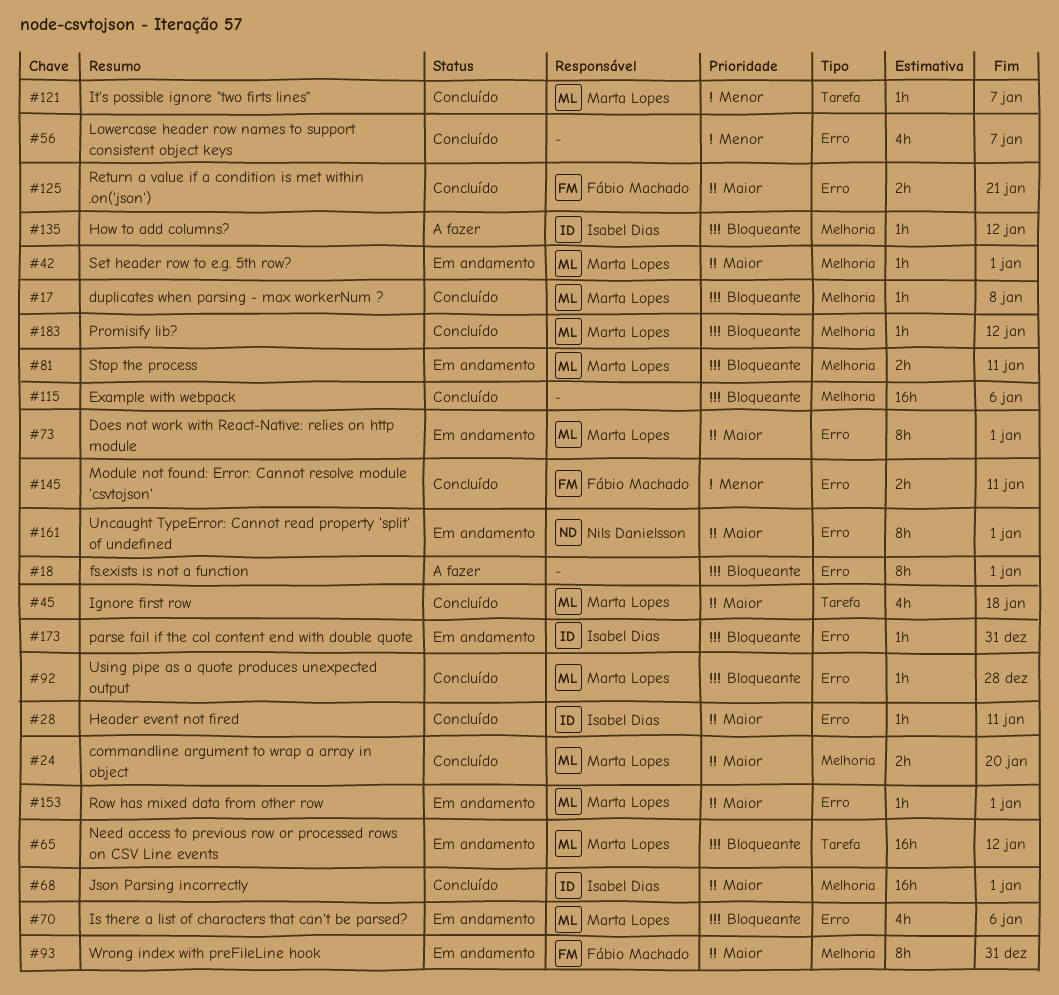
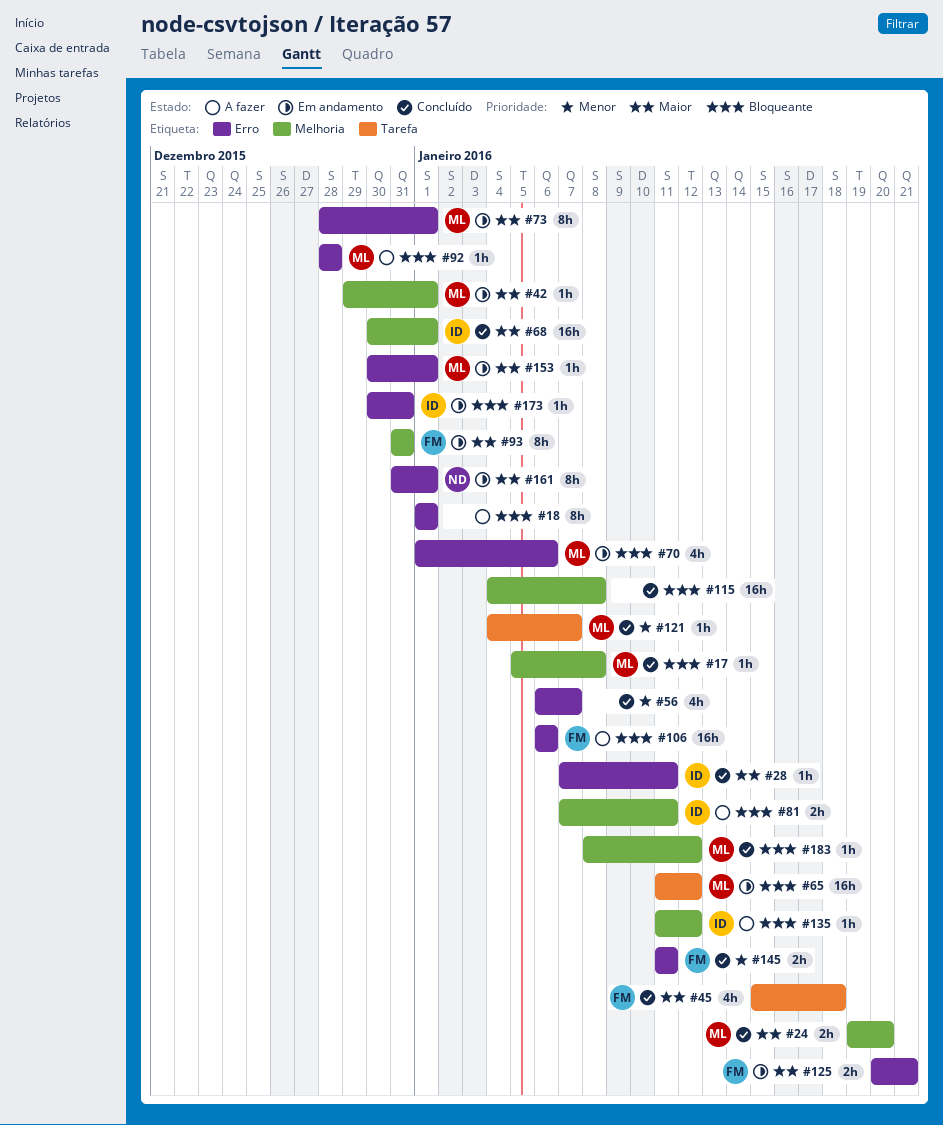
#45, owner: Marta Lopes -> Fábio Machado
#81, status: Em andamento -> A fazer
#81, owner: Marta Lopes -> Isabel Dias
#92, status: Concluído -> A fazer
#106: none -> present
#115, due: Jan 6 -> Jan 8
#125, status: Concluído -> Em andamento

